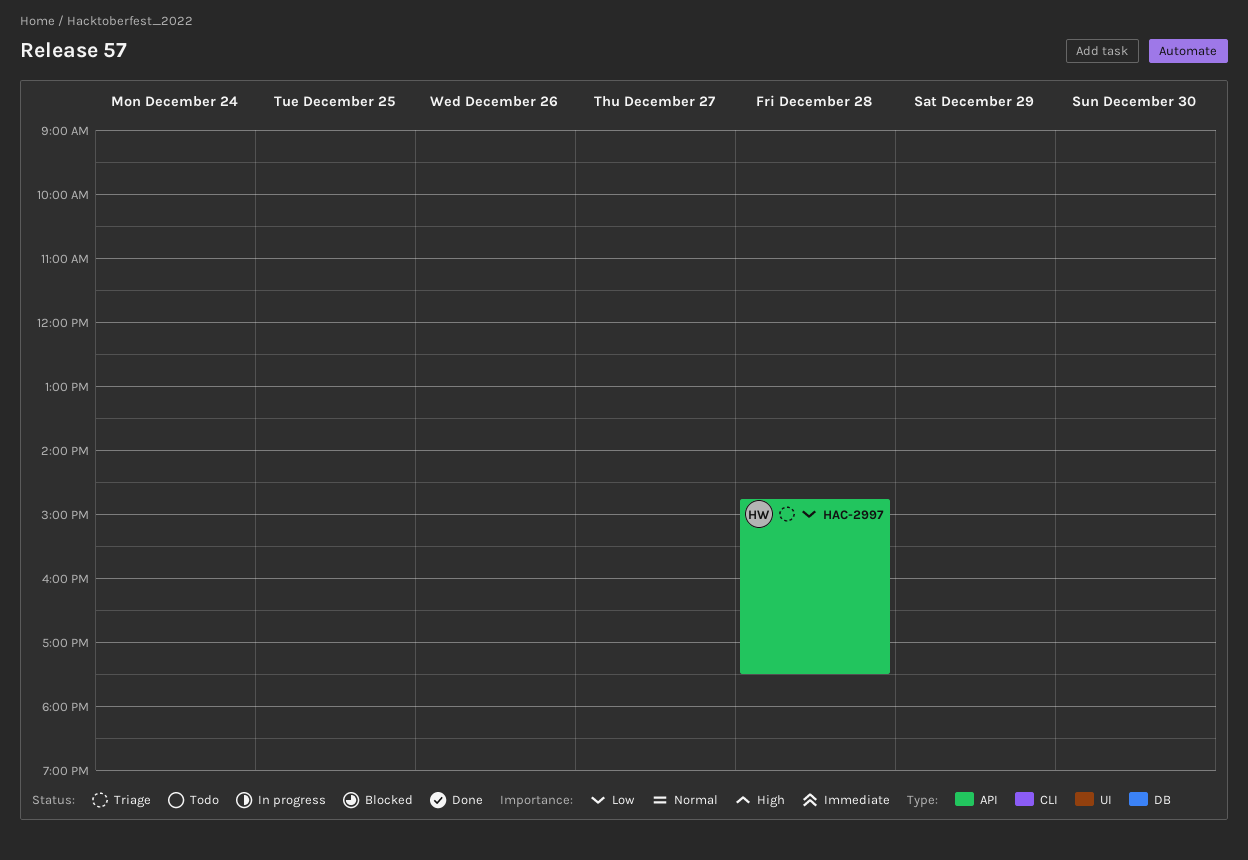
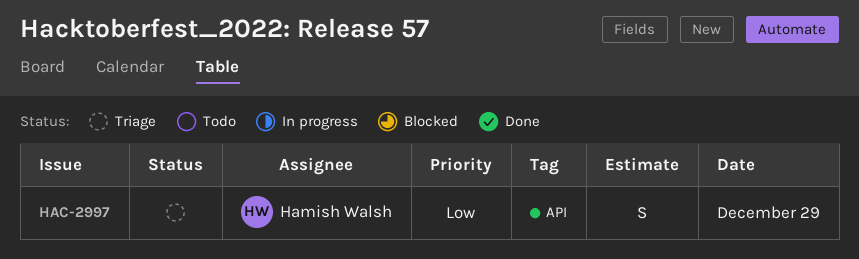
HAC-2997, day: Dec 28 -> Dec 29

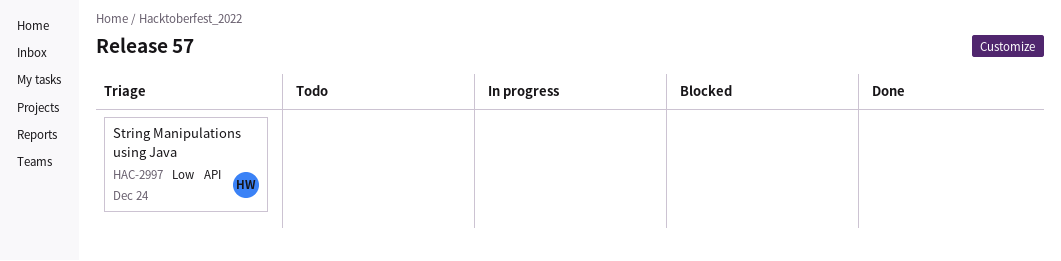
HAC-2997, day: Dec 29 -> Dec 24

